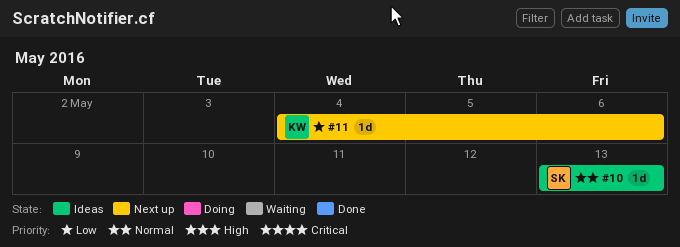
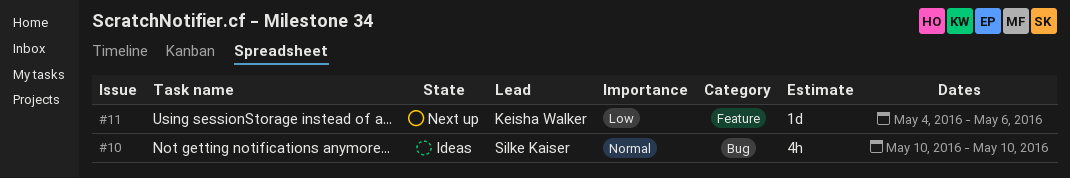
#10, estimate: 1d -> 4h
#10, start: May 13 -> May 10
#10, due: May 13 -> May 10

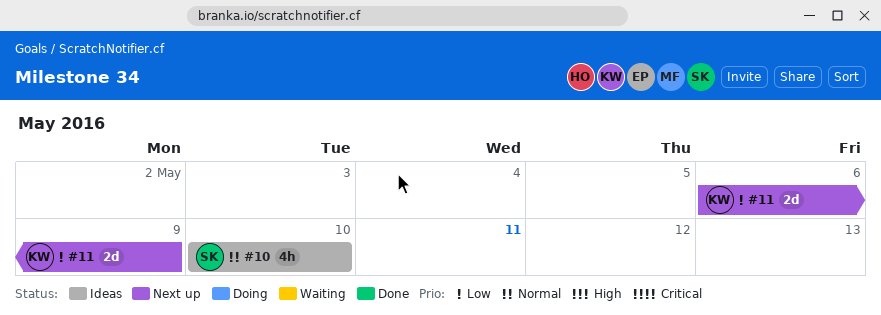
#11, estimate: 1d -> 2d
#11, start: May 4 -> May 6
#11, due: May 6 -> May 9

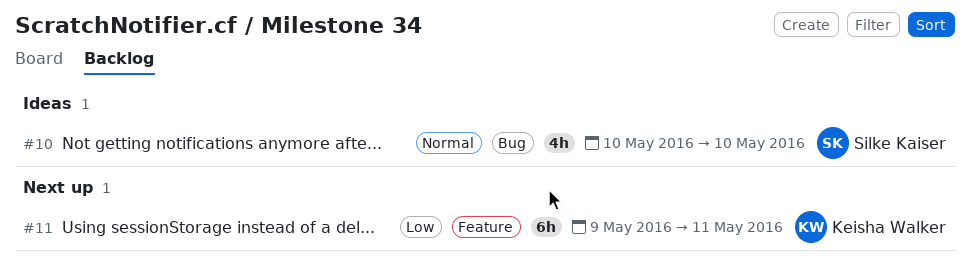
#11, estimate: 2d -> 6h
#11, start: May 6 -> May 9
#11, due: May 9 -> May 11

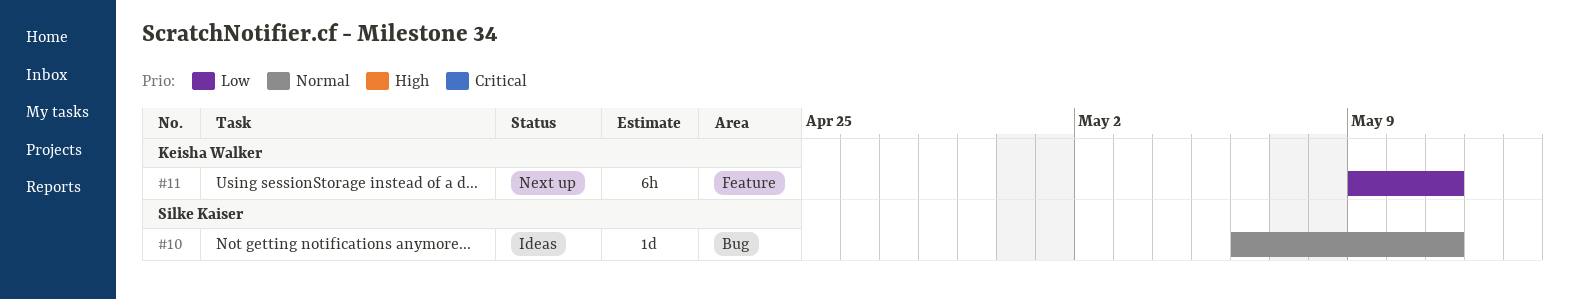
#10, estimate: 4h -> 1d
#10, start: May 10 -> May 6
#10, due: May 10 -> May 11

